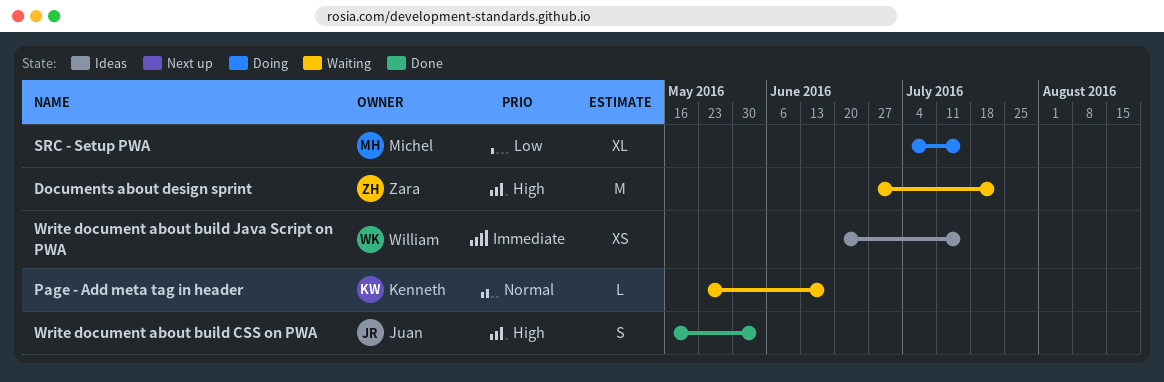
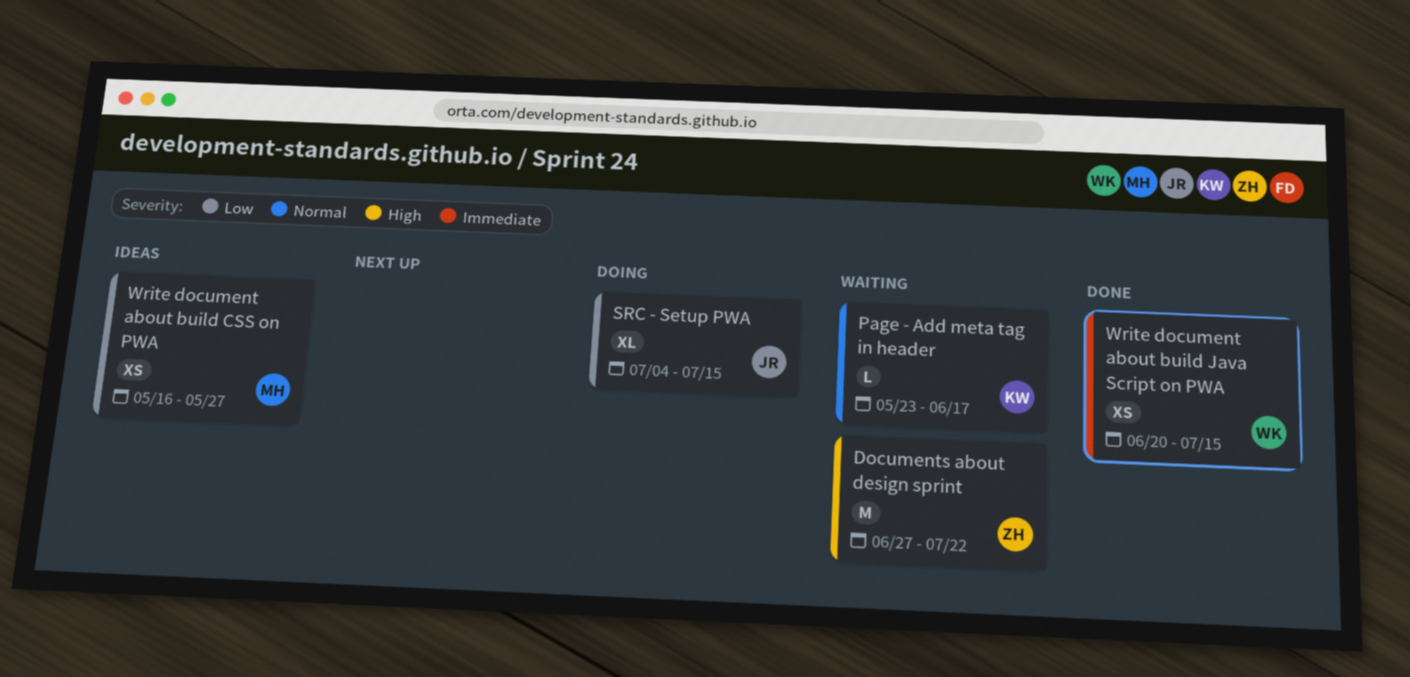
SRC - Setup PWA, owner: Michel -> Juan
Write document about build CSS on PWA, status: Done -> Ideas
Write document about build CSS on PWA, owner: Juan -> Michel
Write document about build CSS on PWA, priority: High -> Low
Write document about build CSS on PWA, estimate: S -> XS
Write document about build CSS on PWA, due: Jun 3 -> May 27
Write document about build Java Script on PWA, status: Ideas -> Done

